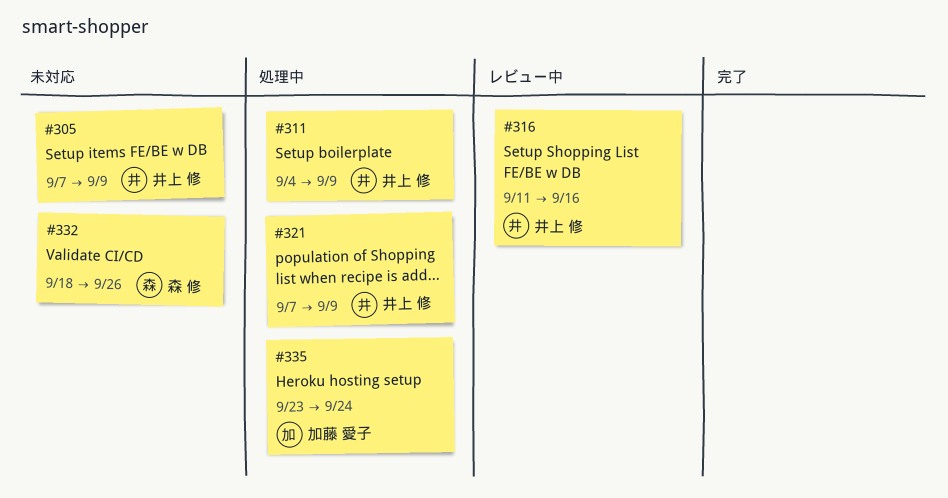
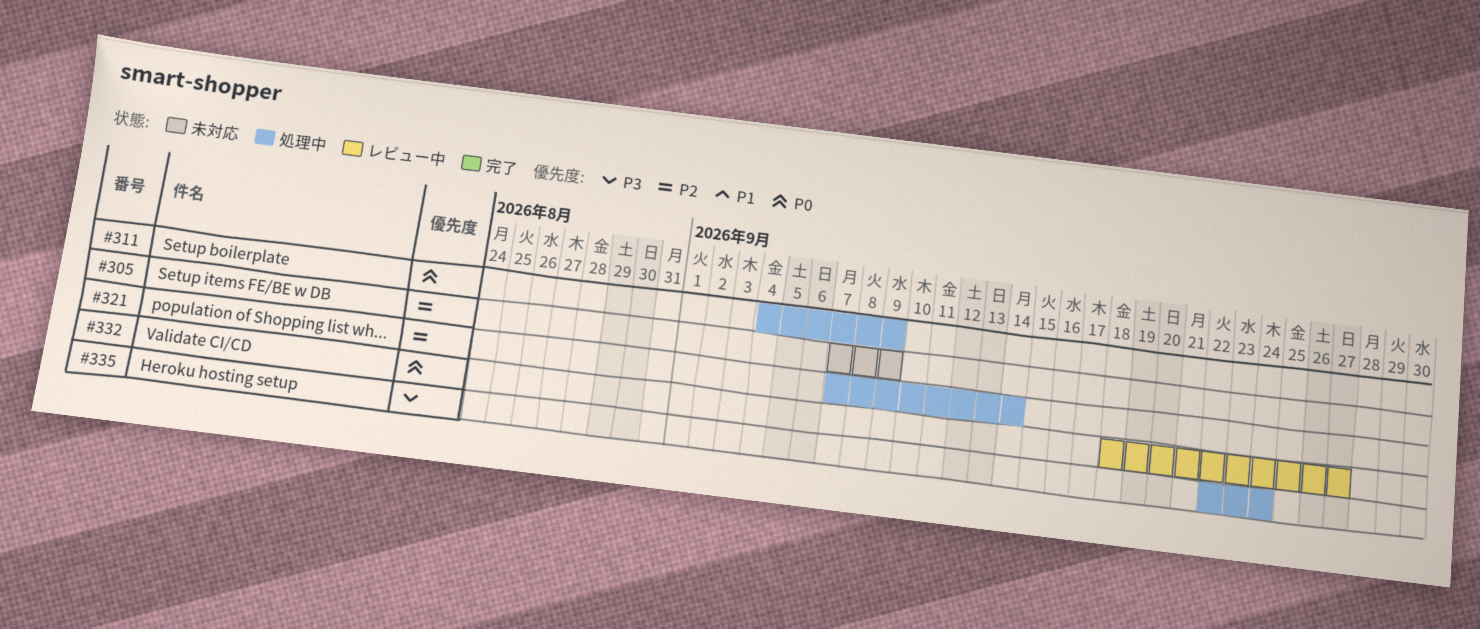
#316: present -> none
#321, due: Sep 9 -> Sep 14
#332, status: 未対応 -> レビュー中
#332, due: Sep 26 -> Sep 27
#335, start: Sep 23 -> Sep 22

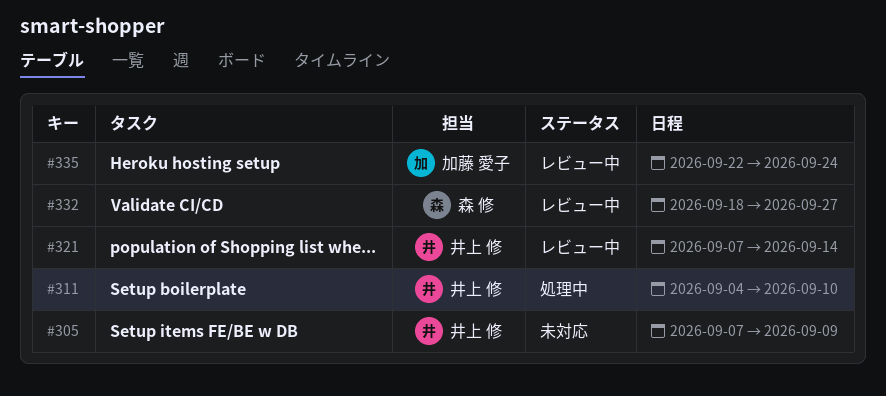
#311, due: Sep 9 -> Sep 10
#321, status: 処理中 -> レビュー中
#335, status: 処理中 -> レビュー中

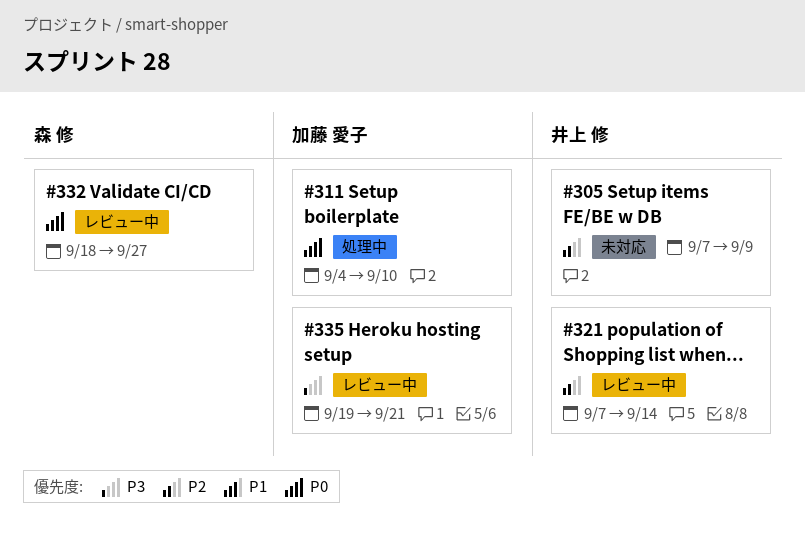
#311, owner: 井上 修 -> 加藤 愛子
#335, start: Sep 22 -> Sep 19
#335, due: Sep 24 -> Sep 21

